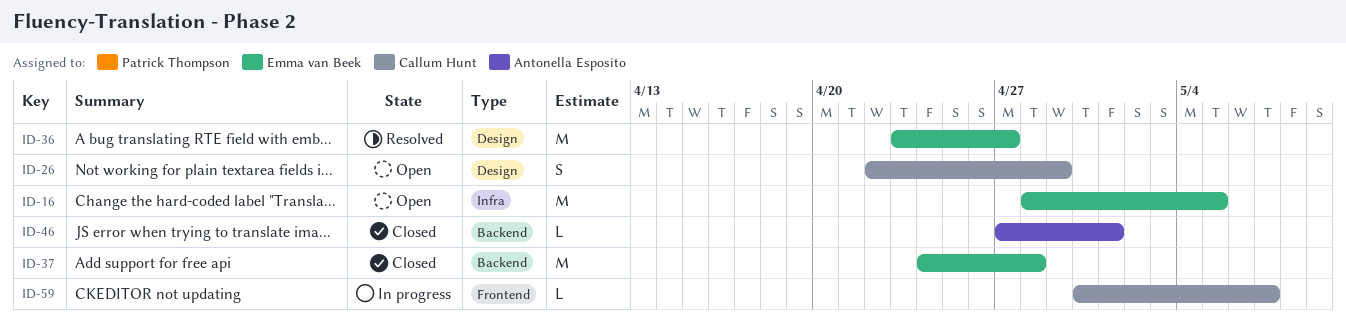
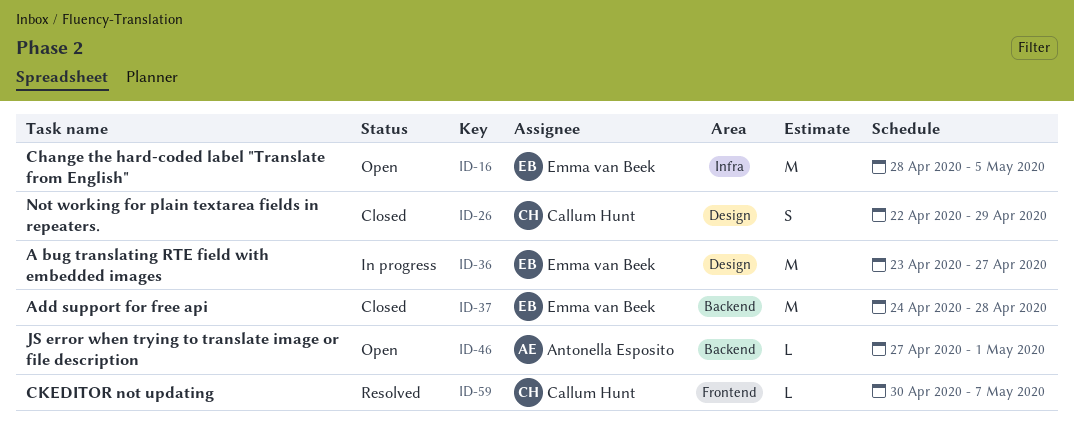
ID-26, status: Open -> Closed
ID-36, status: Resolved -> In progress
ID-46, status: Closed -> Open
ID-59, status: In progress -> Resolved

